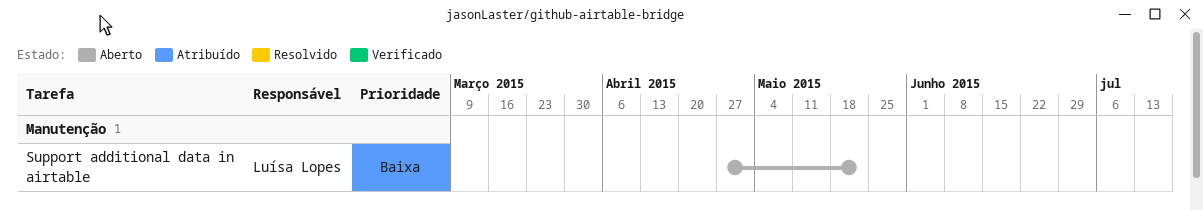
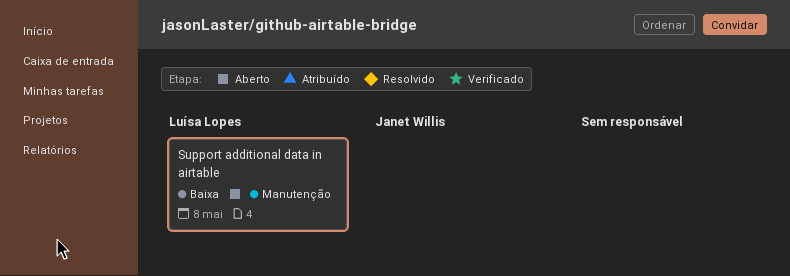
Support additional data in airtable, due: May 22 -> May 8

